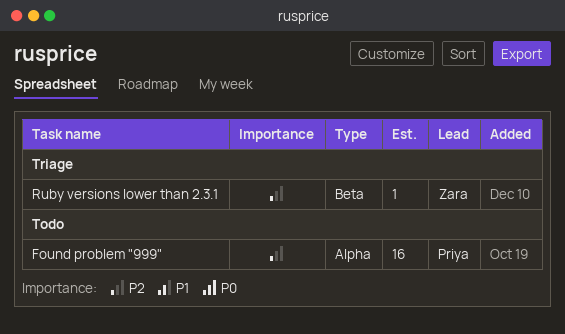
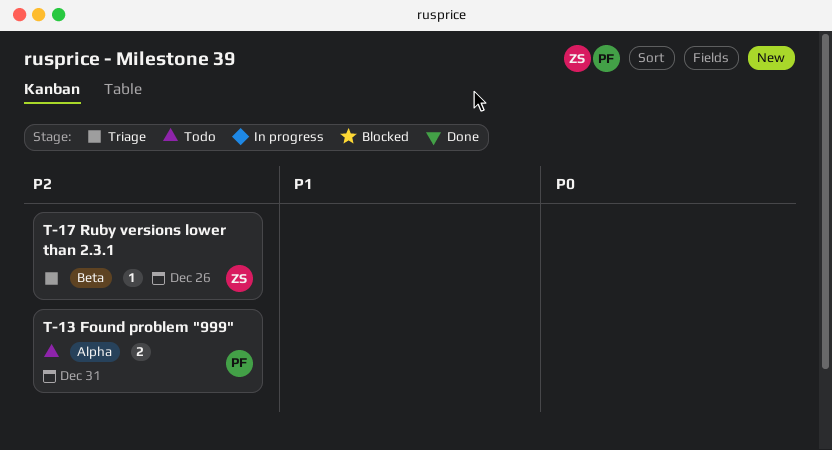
Found problem "999", estimate: 16 -> 2

